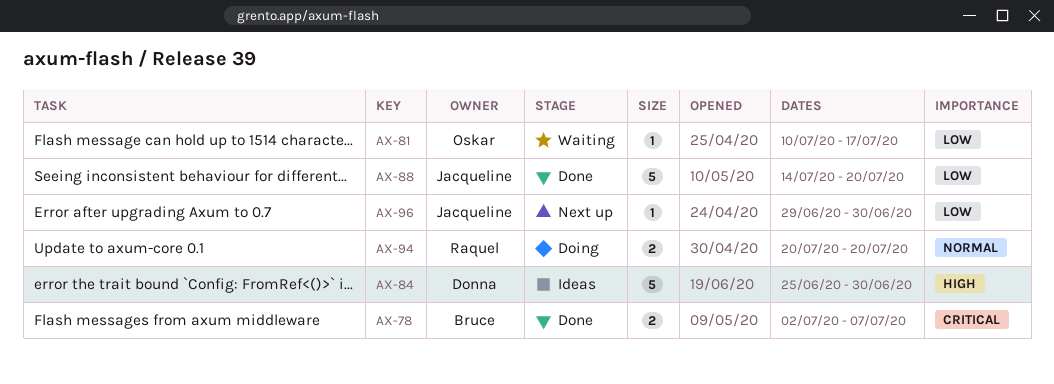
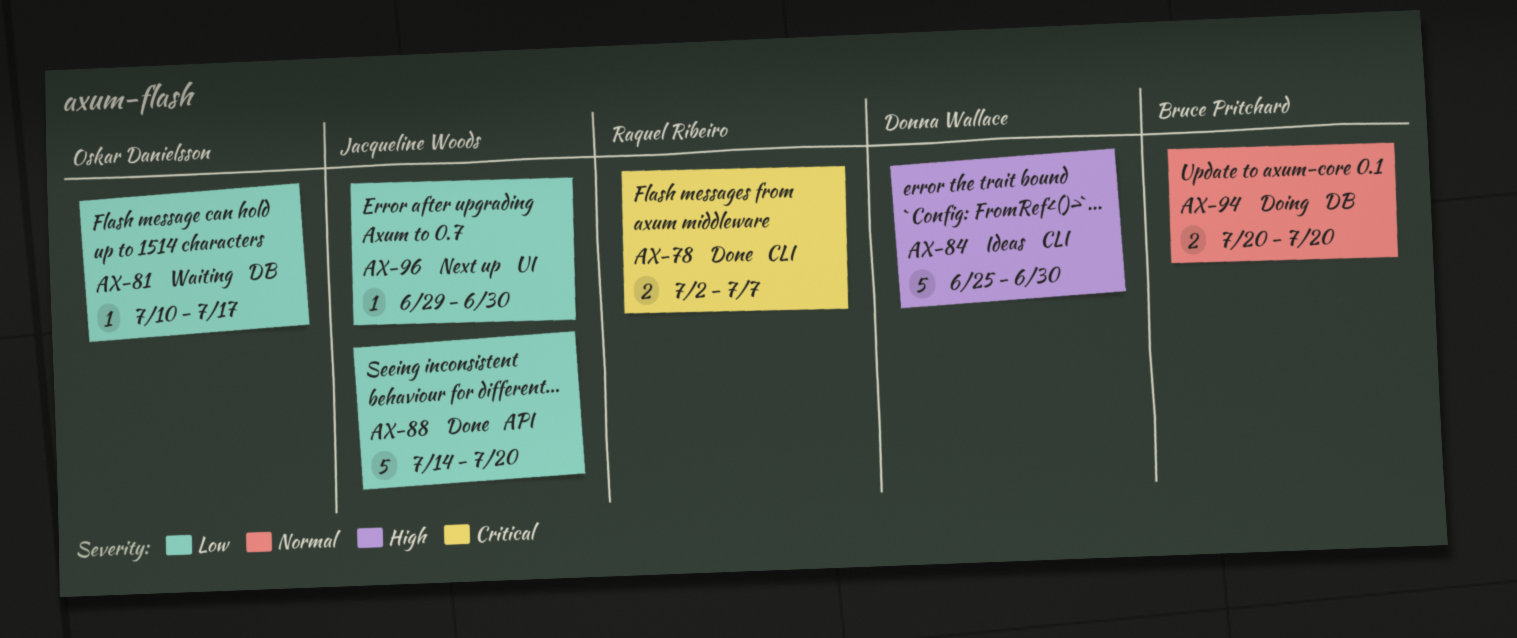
AX-78, owner: Bruce Pritchard -> Raquel Ribeiro
AX-94, owner: Raquel Ribeiro -> Bruce Pritchard

